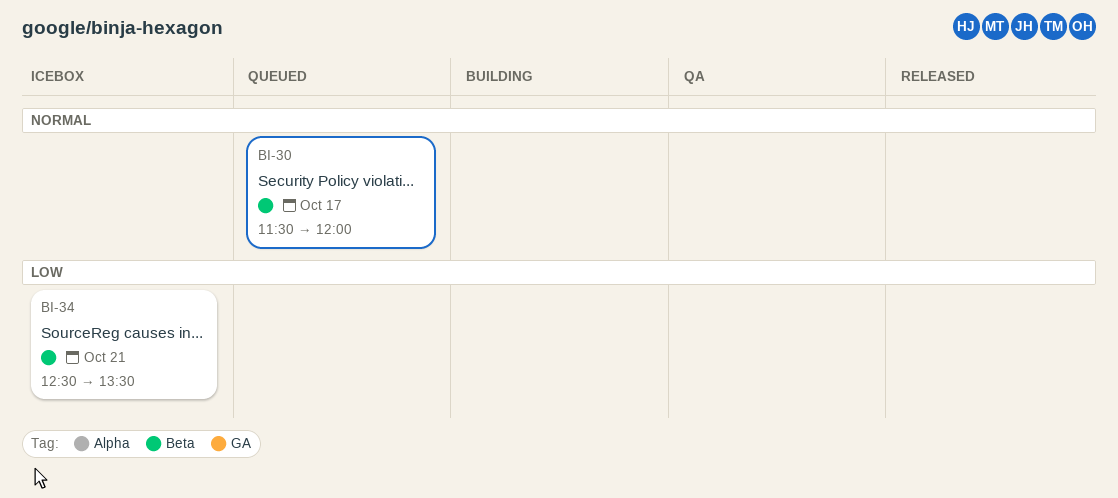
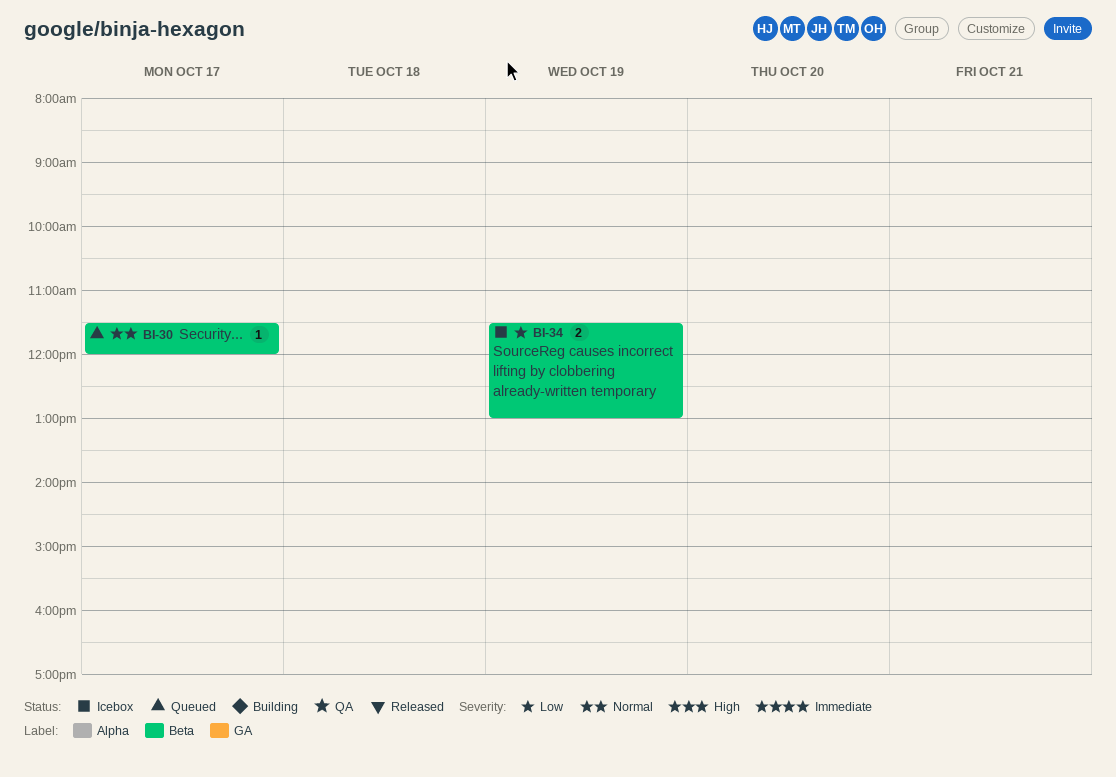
BI-34, day: Oct 21 -> Oct 19
BI-34, begins: 12:30 -> 11:30
BI-34, ends: 13:30 -> 13:00

